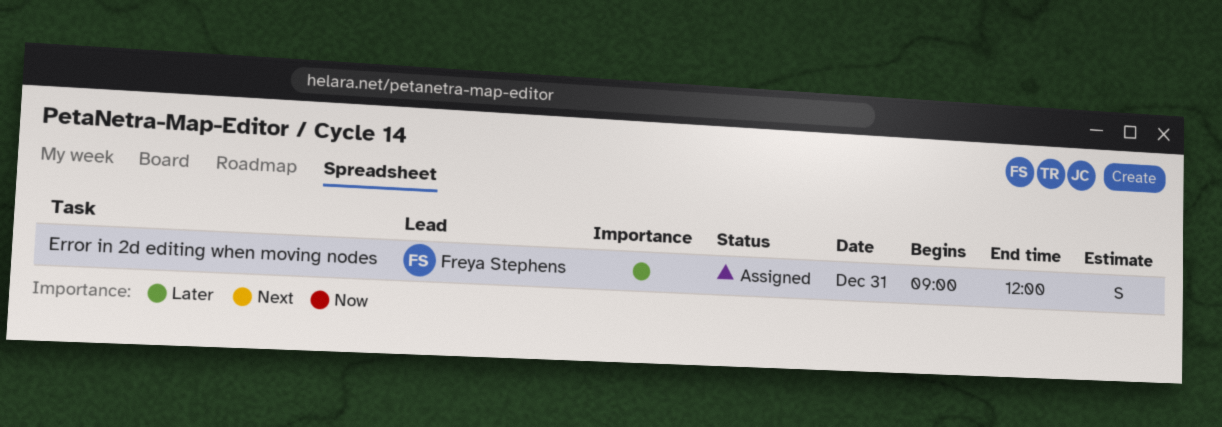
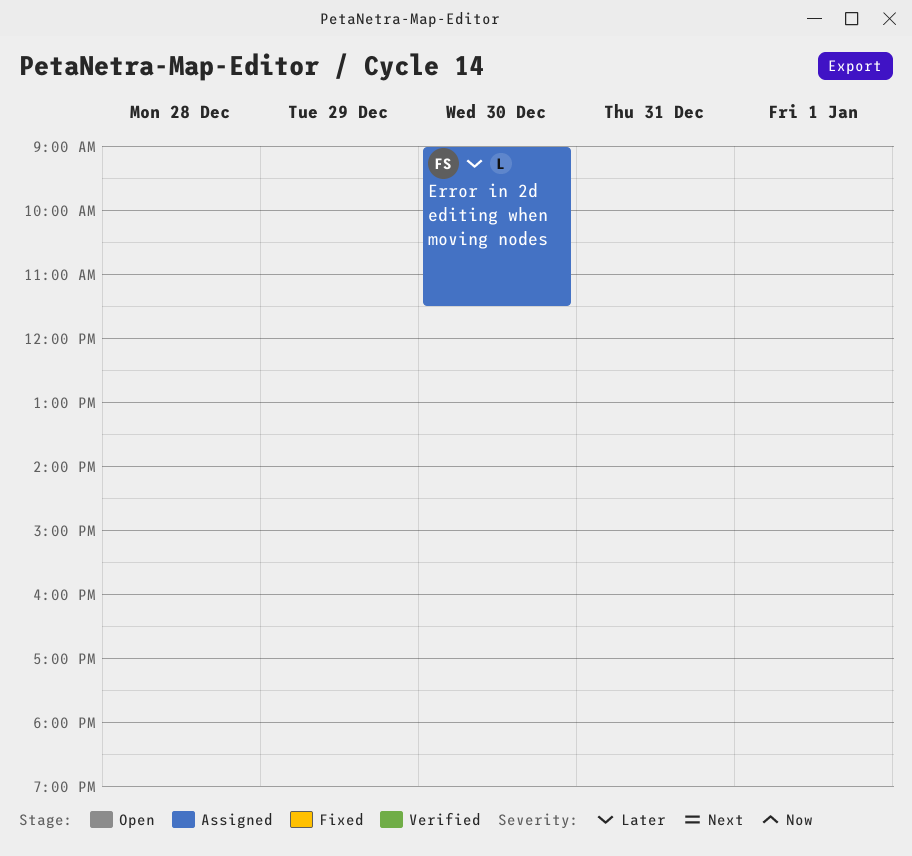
Error in 2d editing when moving nodes, estimate: S -> L
Error in 2d editing when moving nodes, day: Dec 31 -> Dec 30
Error in 2d editing when moving nodes, ends: 12:00 -> 11:30

